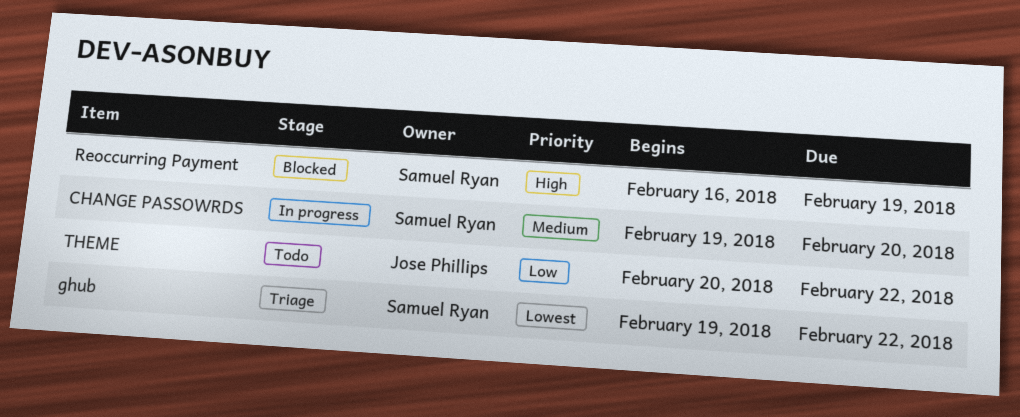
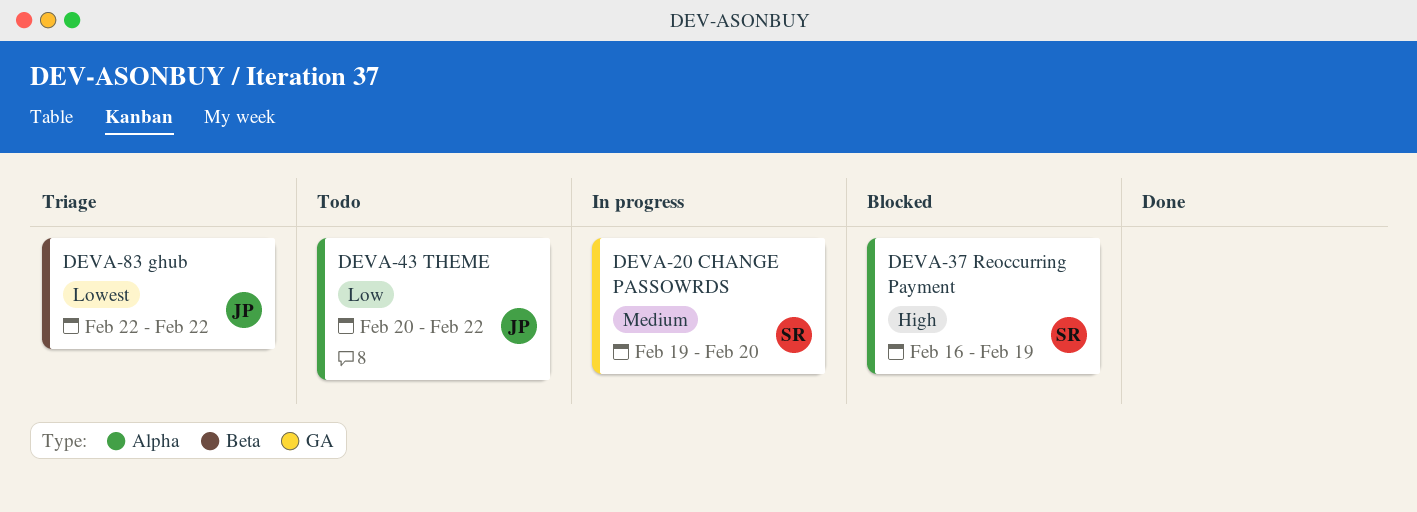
ghub, owner: Samuel Ryan -> Jose Phillips
ghub, start: Feb 19 -> Feb 22

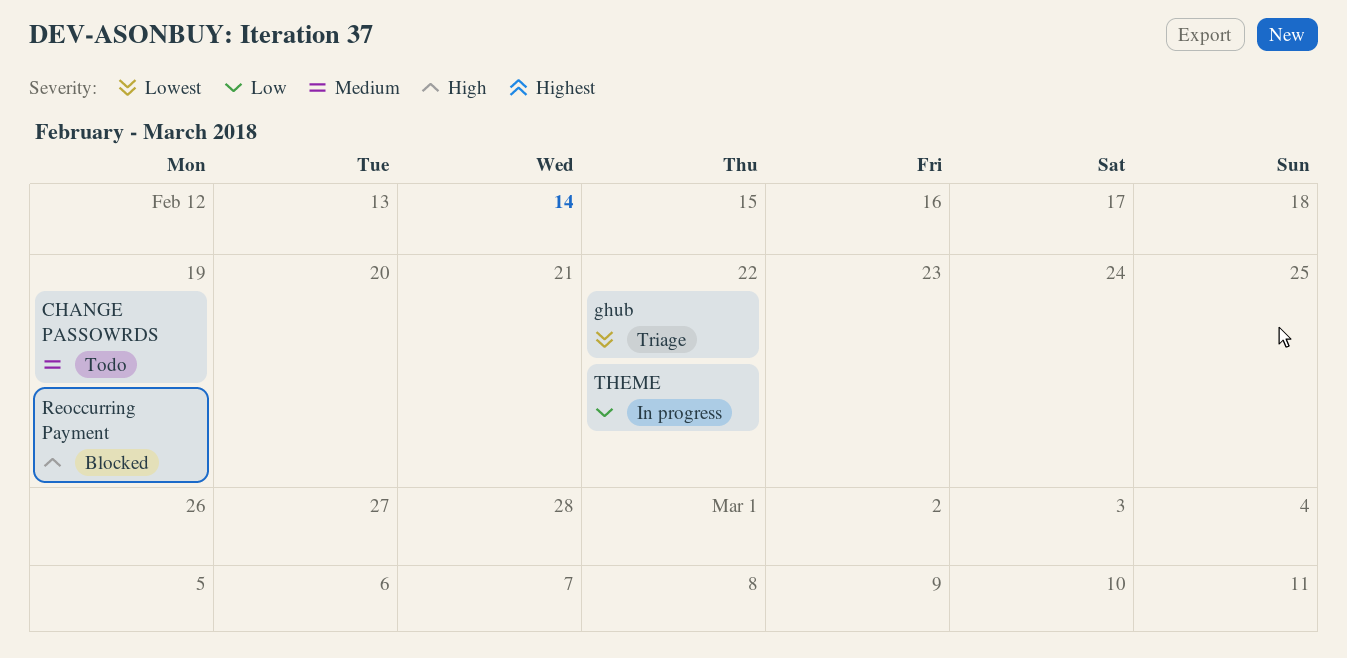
CHANGE PASSOWRDS, status: In progress -> Todo
CHANGE PASSOWRDS, due: Feb 20 -> Feb 19
THEME, status: Todo -> In progress

